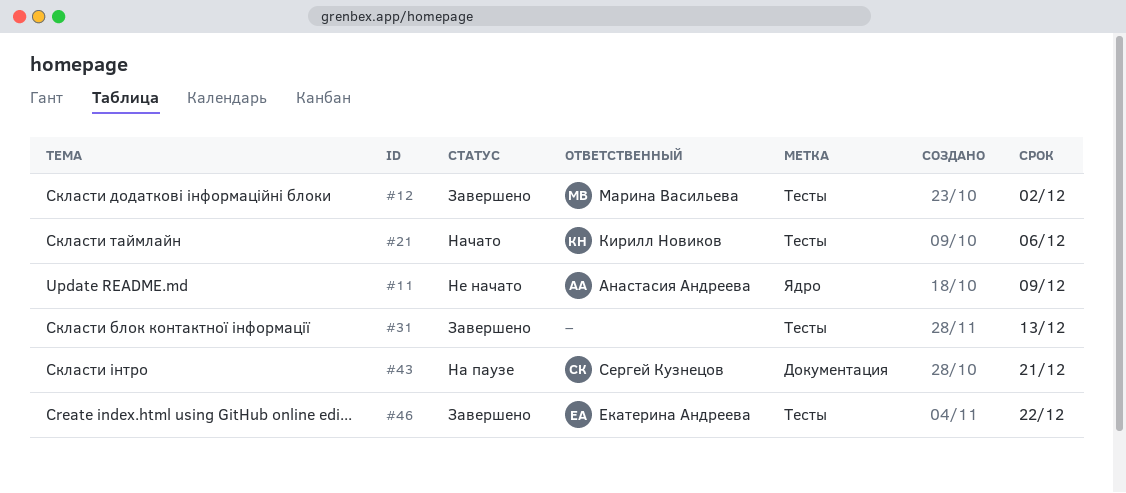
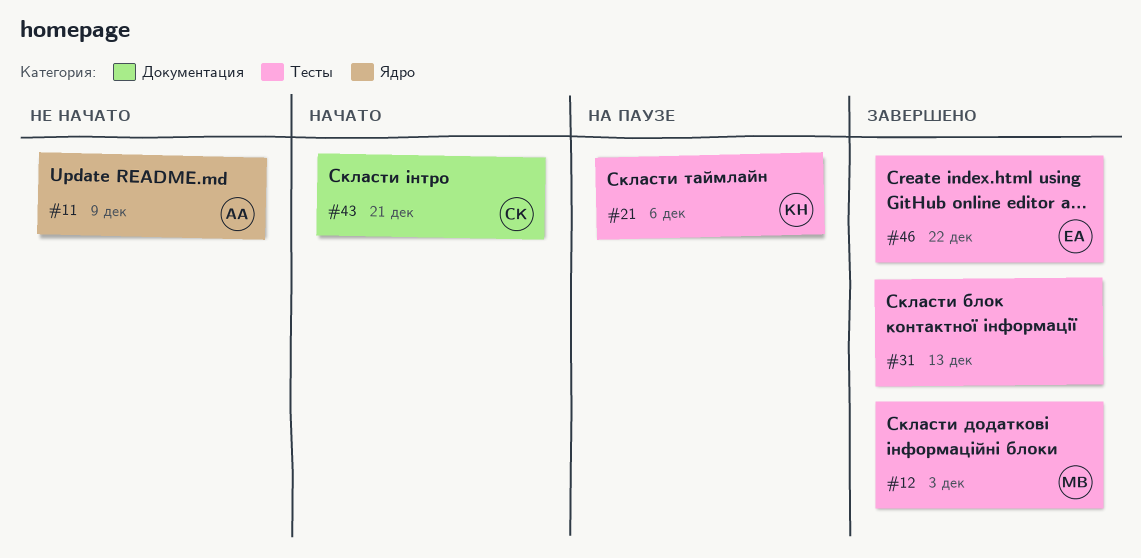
#12, due: Dec 2 -> Dec 3
#21, status: Начато -> На паузе
#43, status: На паузе -> Начато

